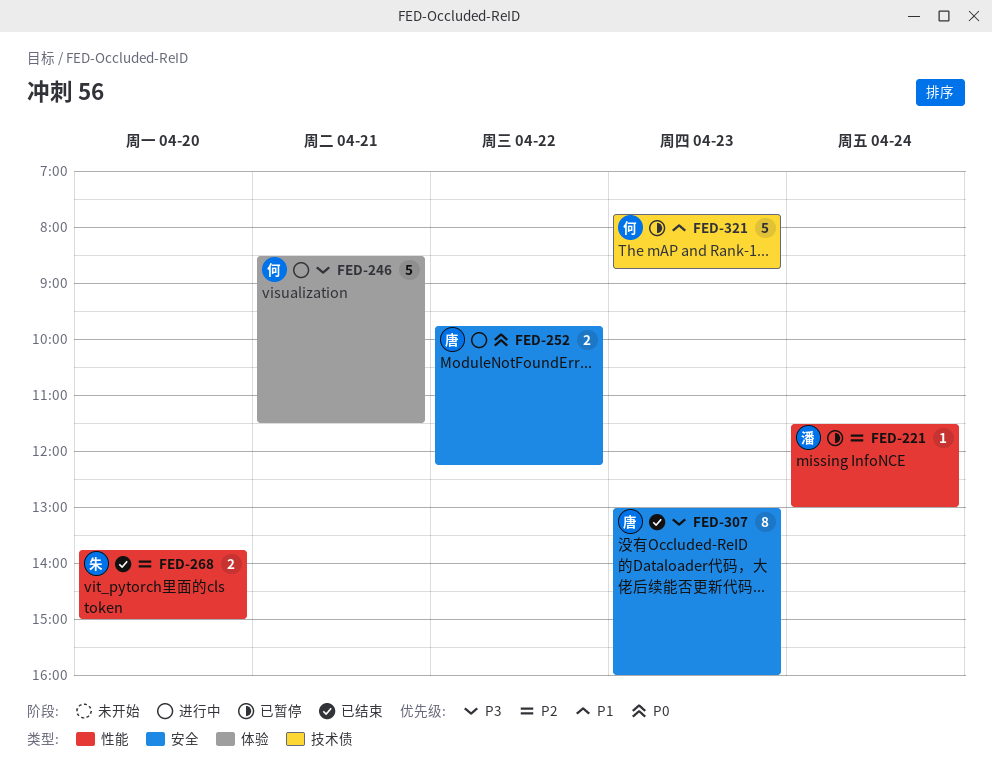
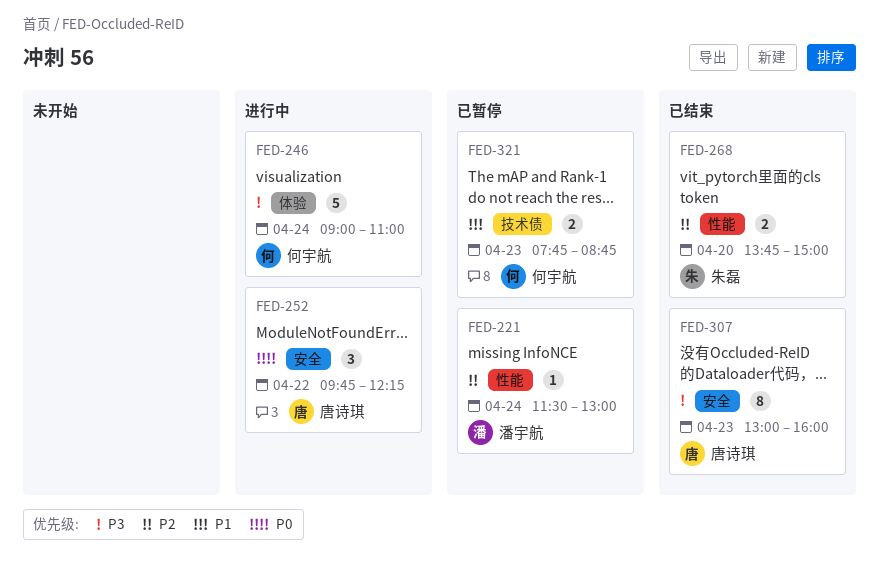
FED-246, day: Apr 21 -> Apr 24
FED-246, begins: 08:30 -> 09:00
FED-246, ends: 11:30 -> 11:00
FED-252, estimate: 2 -> 3
FED-321, estimate: 5 -> 2

